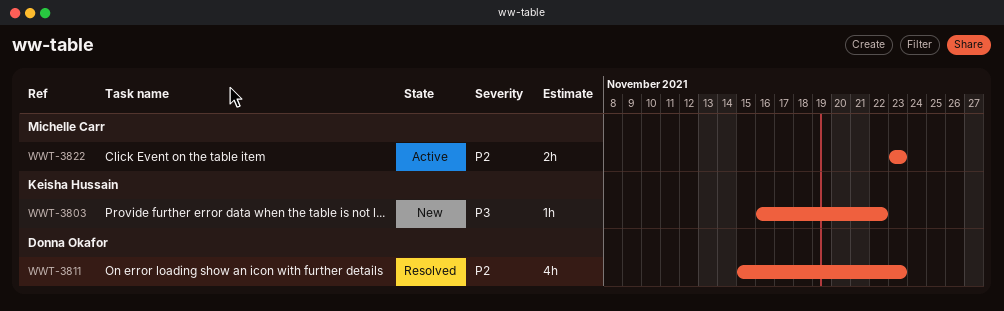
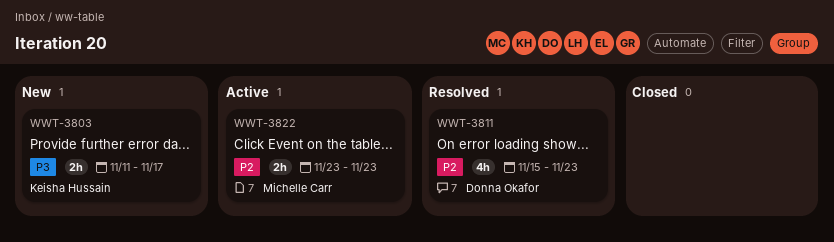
WWT-3803, estimate: 1h -> 2h
WWT-3803, start: Nov 16 -> Nov 11
WWT-3803, due: Nov 22 -> Nov 17

